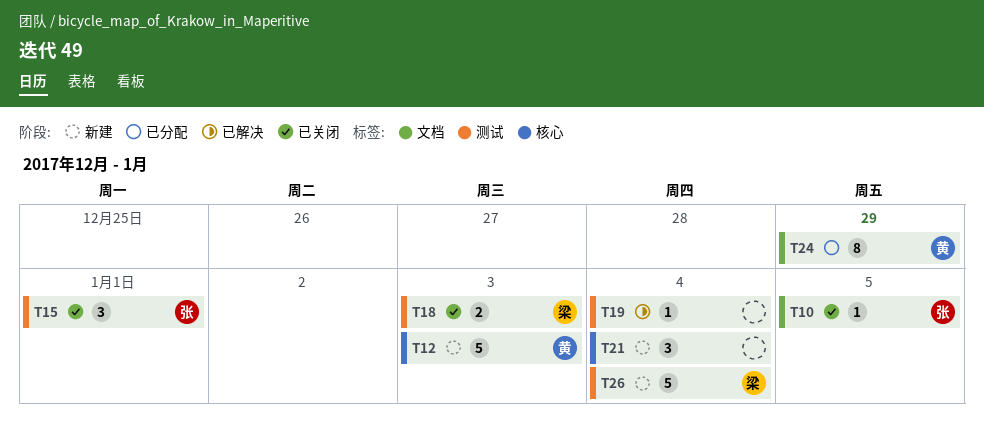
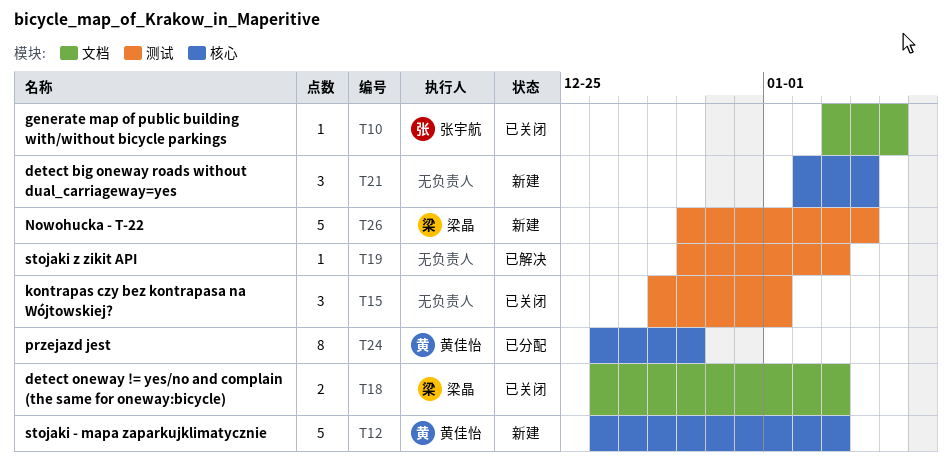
T15, owner: 张宇航 -> none
T18, label: 测试 -> 文档
T19, due: Jan 4 -> Jan 3
T24, label: 文档 -> 核心

